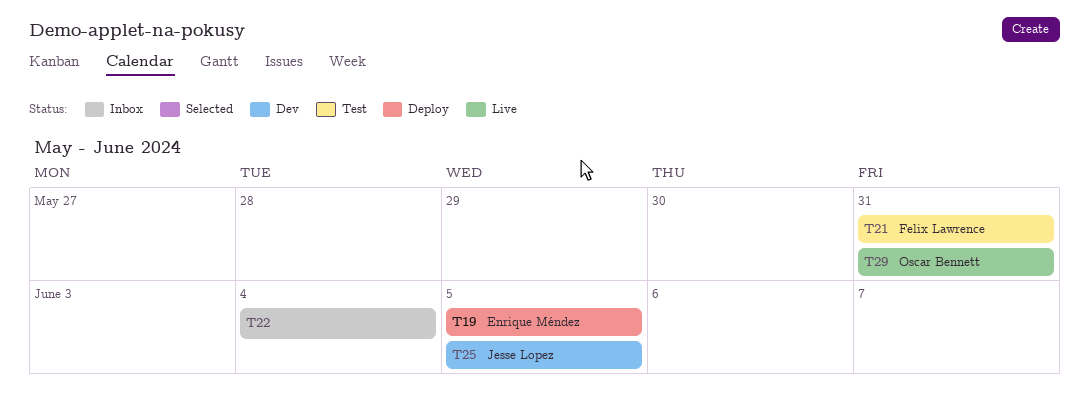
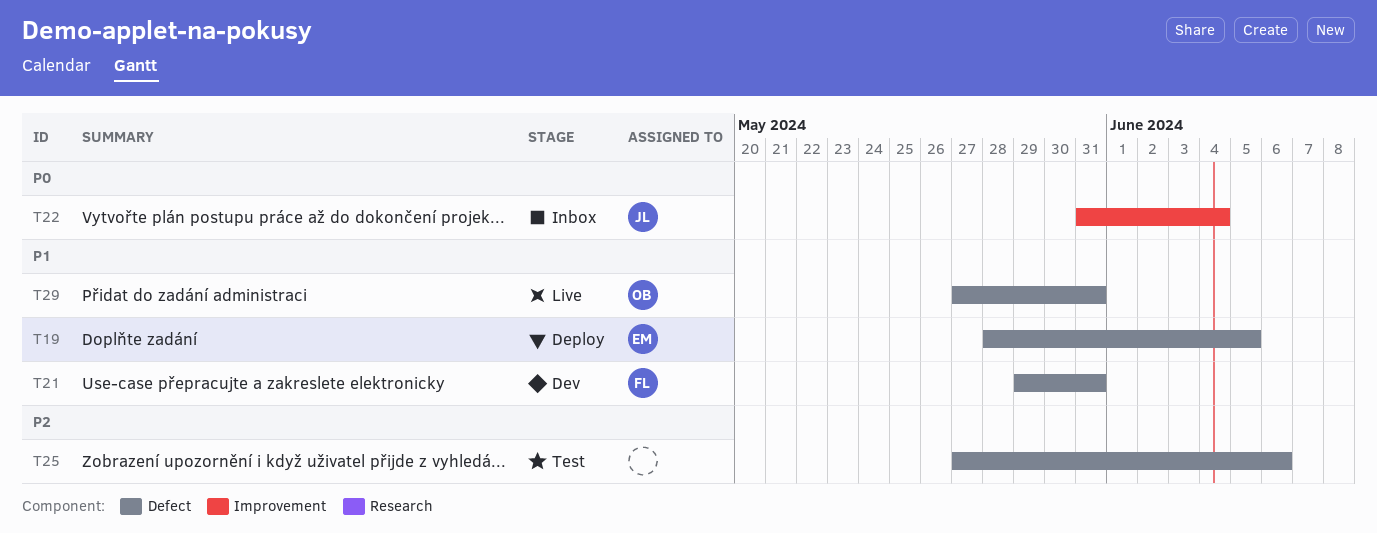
T21, status: Test -> Dev
T22, owner: none -> Jesse Lopez
T25, status: Dev -> Test
T25, owner: Jesse Lopez -> none
T25, due: Jun 5 -> Jun 6

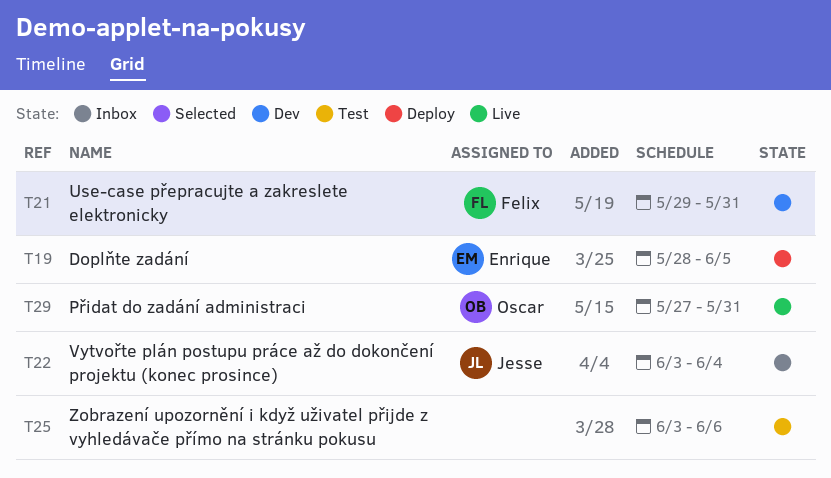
T22, start: May 31 -> Jun 3
T25, start: May 27 -> Jun 3

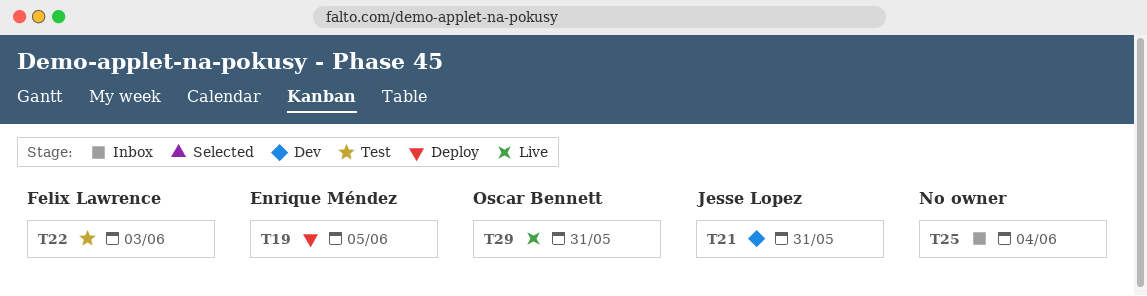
T21, owner: Felix Lawrence -> Jesse Lopez
T22, status: Inbox -> Test
T22, owner: Jesse Lopez -> Felix Lawrence
T22, due: Jun 4 -> Jun 3
T25, status: Test -> Inbox
T25, due: Jun 6 -> Jun 4

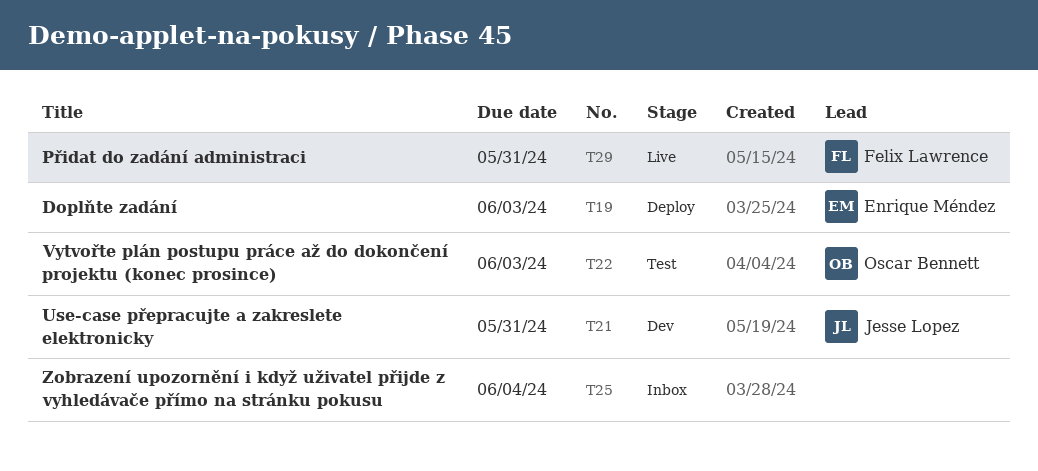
T19, due: Jun 5 -> Jun 3
T22, owner: Felix Lawrence -> Oscar Bennett
T29, owner: Oscar Bennett -> Felix Lawrence

